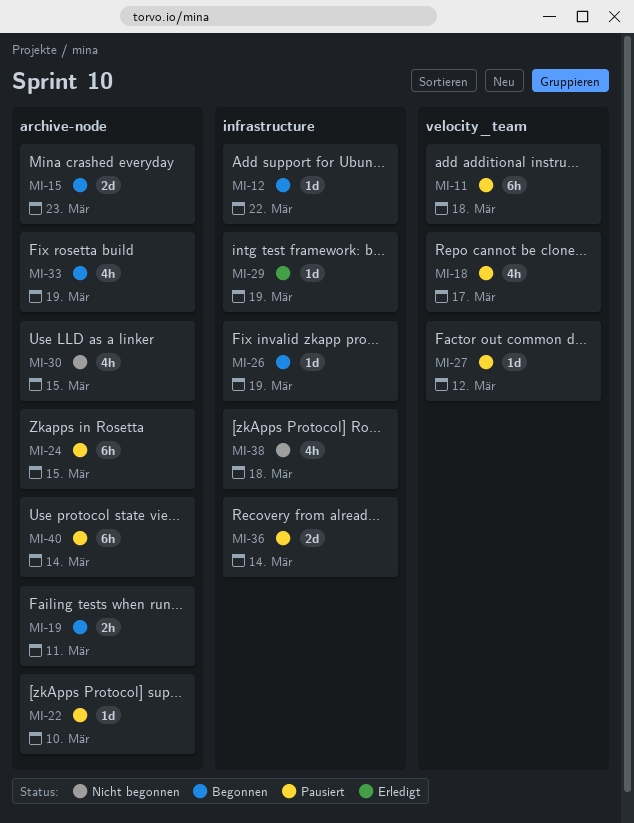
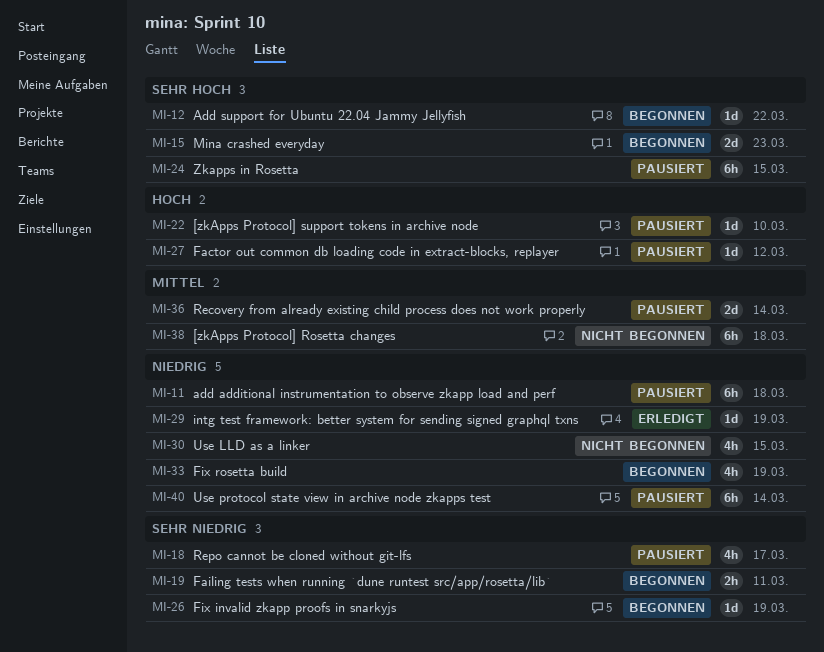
MI-38, estimate: 4h -> 6h

